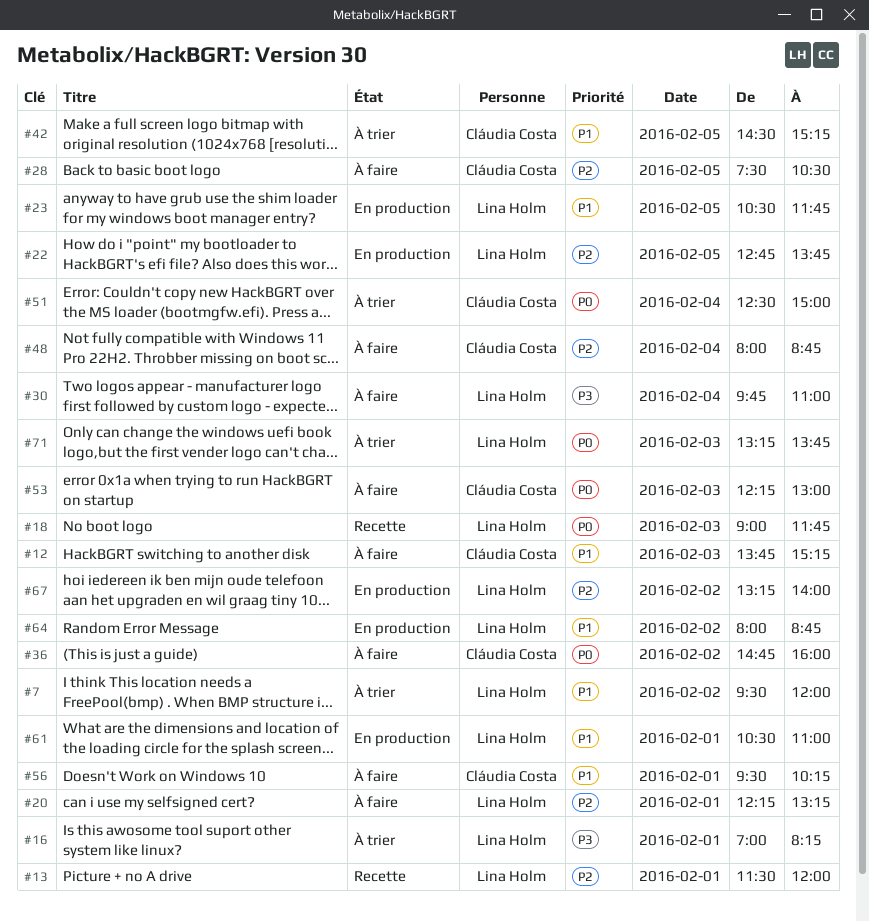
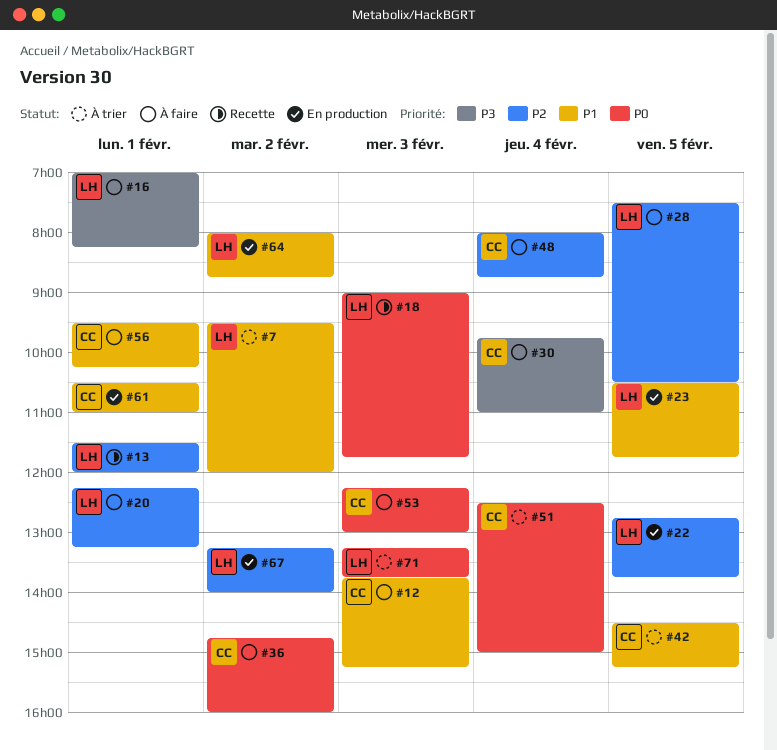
#16, status: À trier -> À faire
#28, owner: Cláudia Costa -> Lina Holm
#30, owner: Lina Holm -> Cláudia Costa
#61, owner: Lina Holm -> Cláudia Costa

